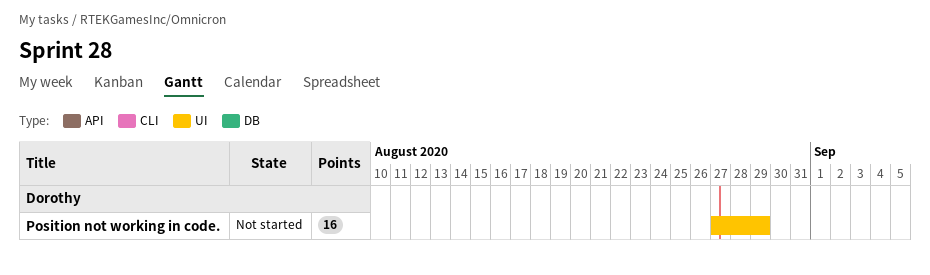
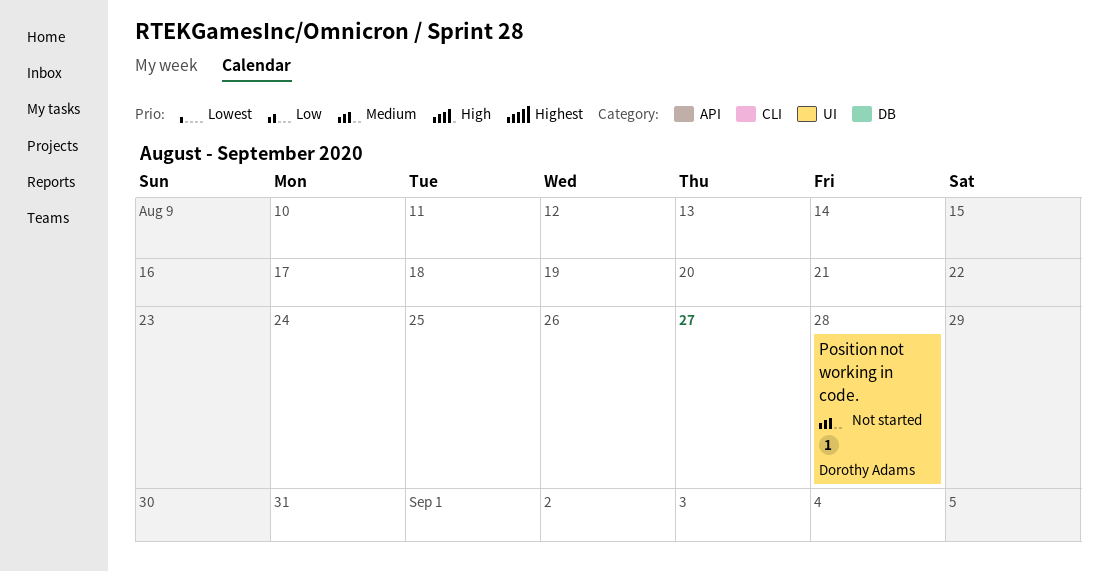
Position not working in code., estimate: 16 -> 1
Position not working in code., due: Aug 29 -> Aug 28

